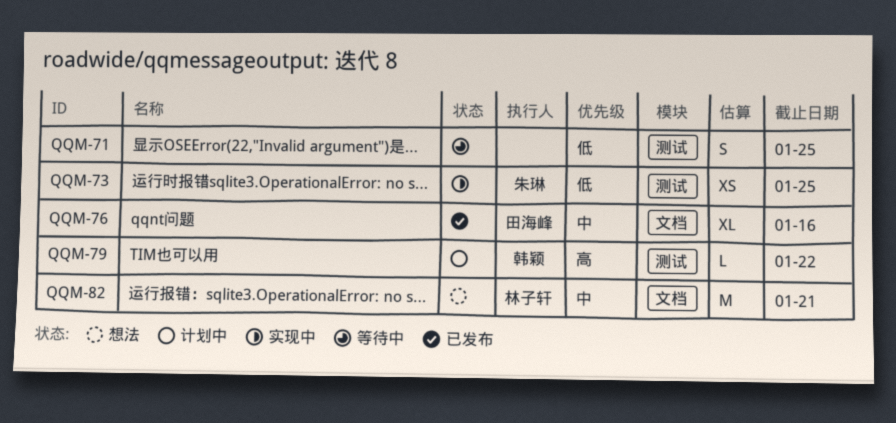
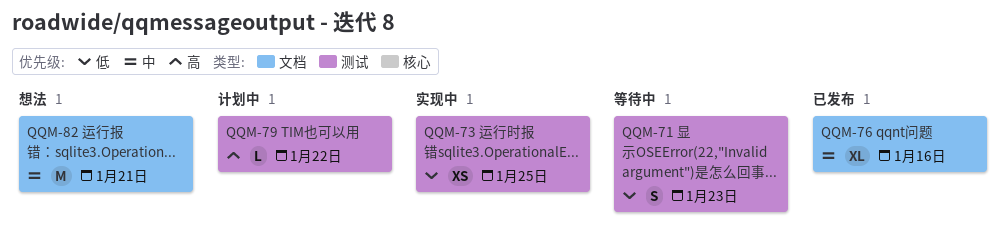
QQM-71, due: Jan 25 -> Jan 23

